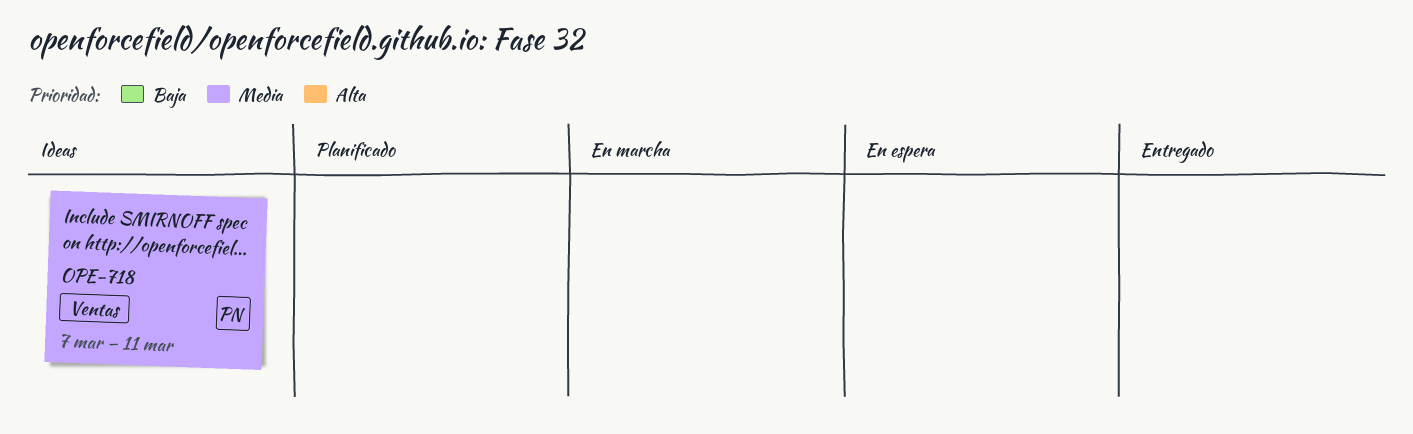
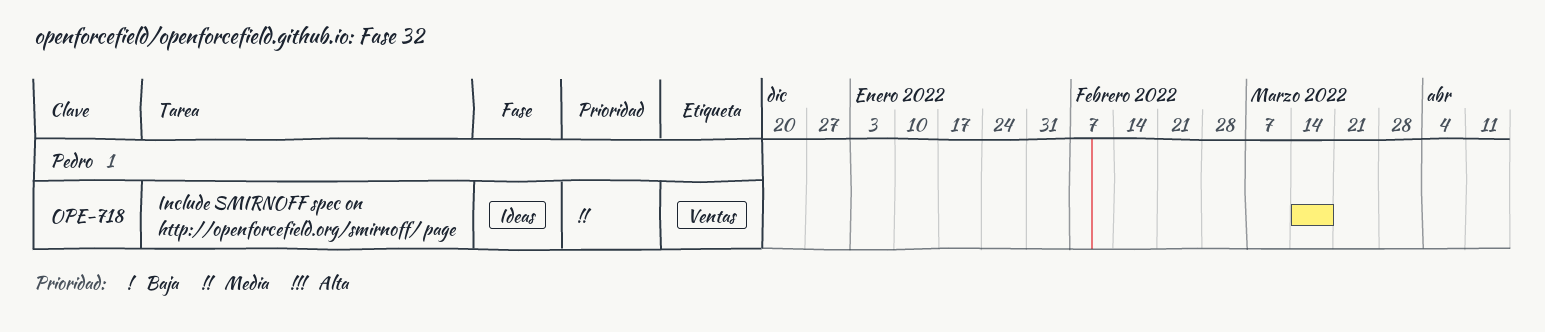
OPE-718, start: Mar 7 -> Mar 14
OPE-718, due: Mar 11 -> Mar 18

